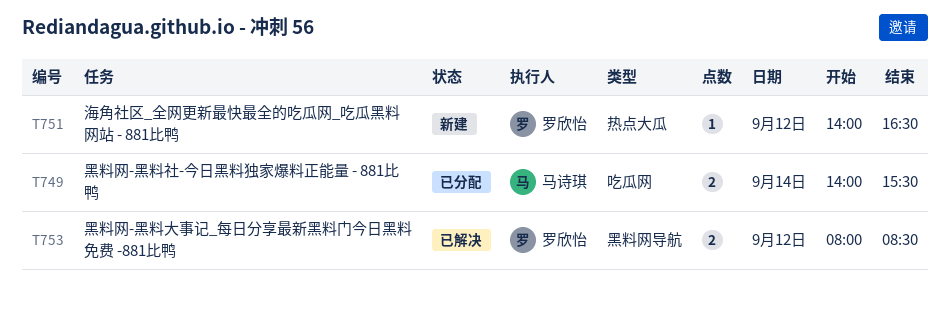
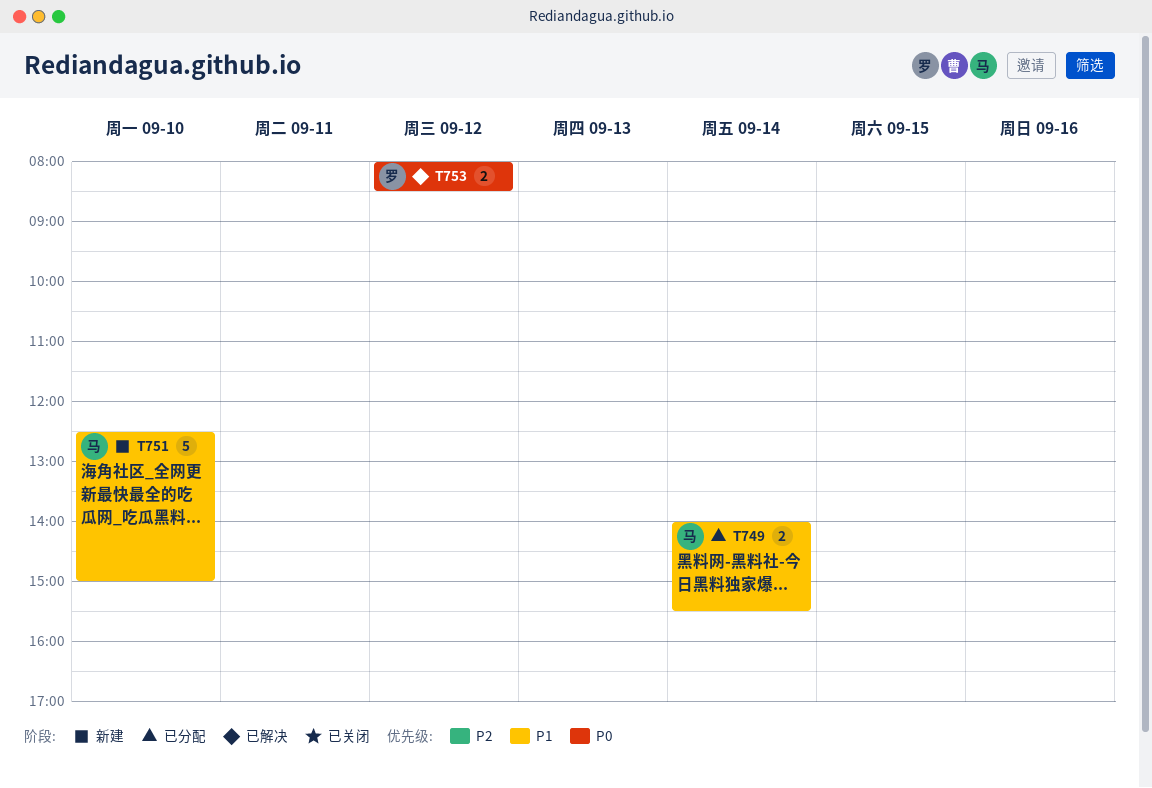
T751, owner: 罗欣怡 -> 马诗琪
T751, estimate: 1 -> 5
T751, day: Sep 12 -> Sep 10
T751, begins: 14:00 -> 12:30
T751, ends: 16:30 -> 15:00

